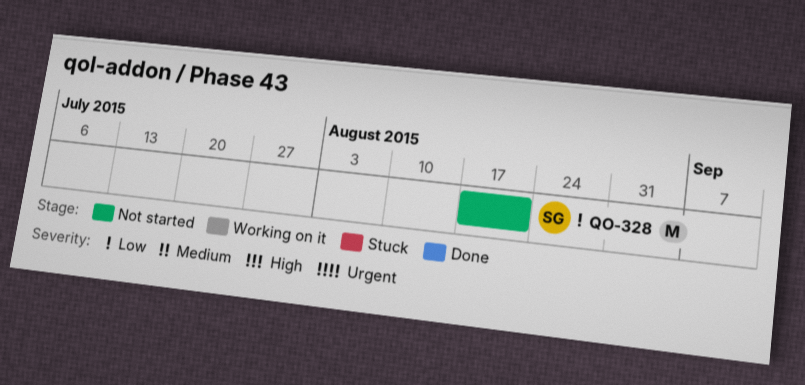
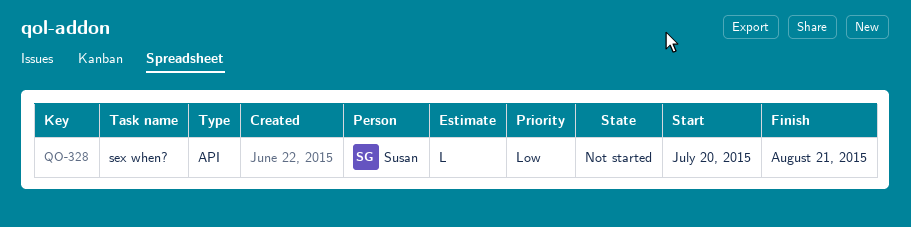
QO-328, estimate: M -> L
QO-328, start: Aug 17 -> Jul 20

